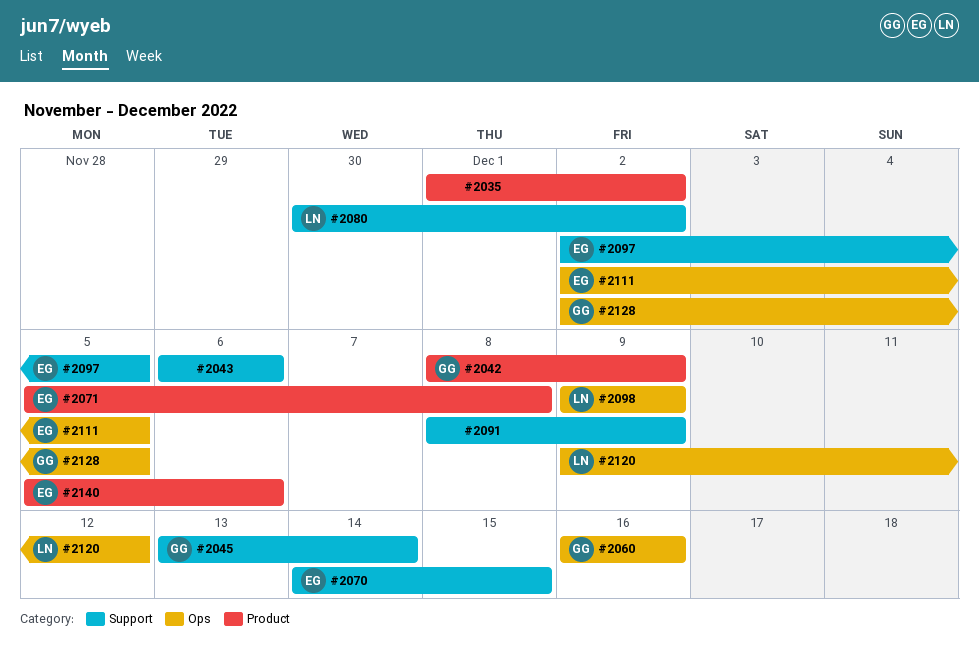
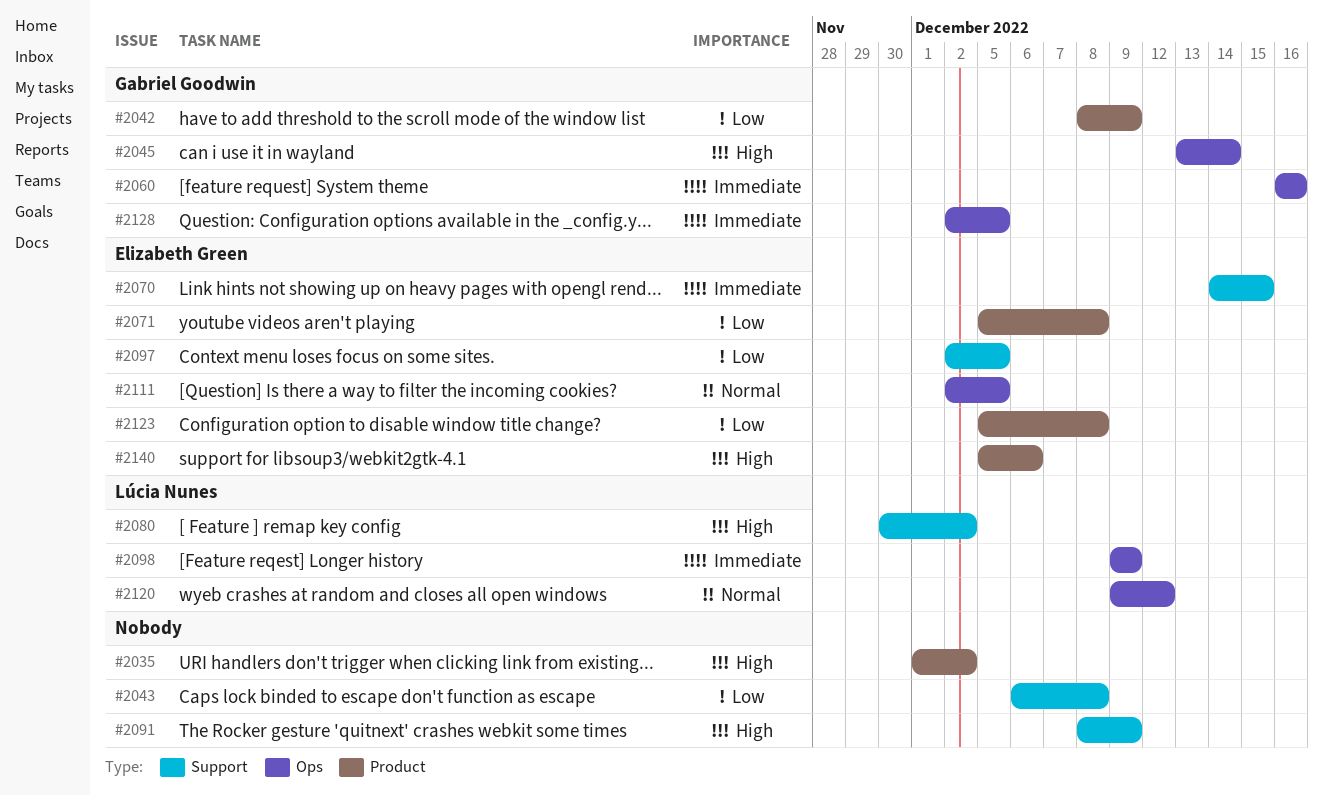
#2043, due: Dec 6 -> Dec 8
#2045, label: Support -> Ops
#2123: none -> present

